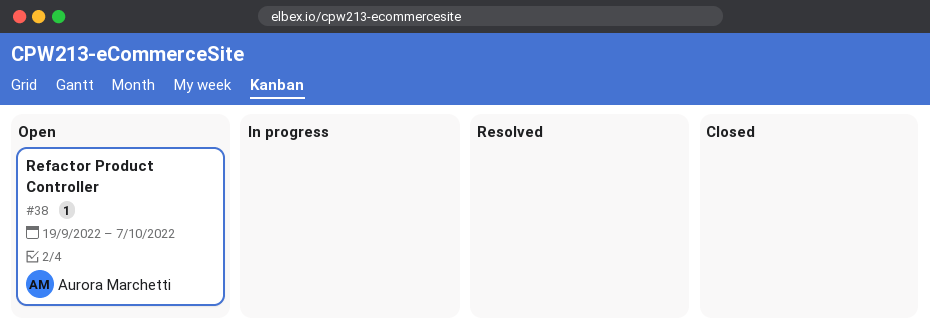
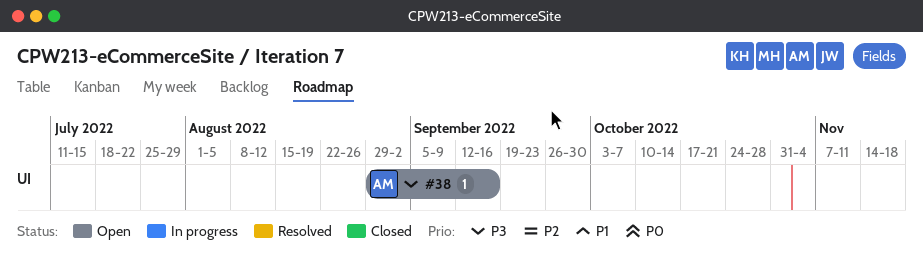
#38, start: Sep 19 -> Aug 29
#38, due: Oct 7 -> Sep 16

